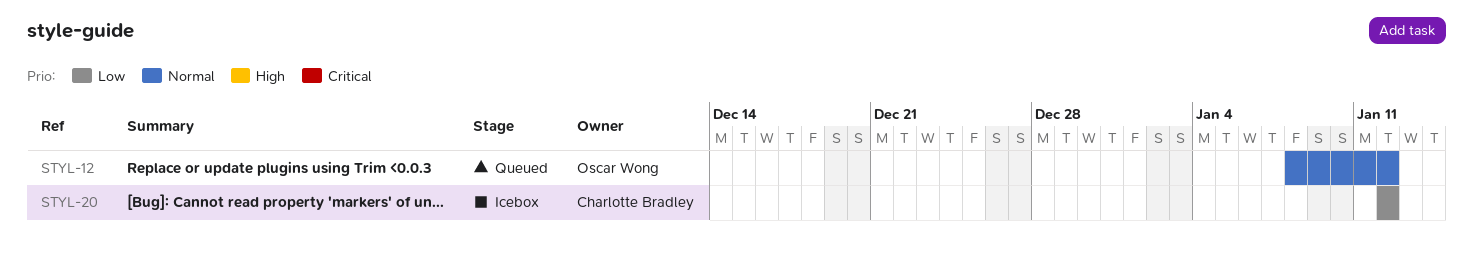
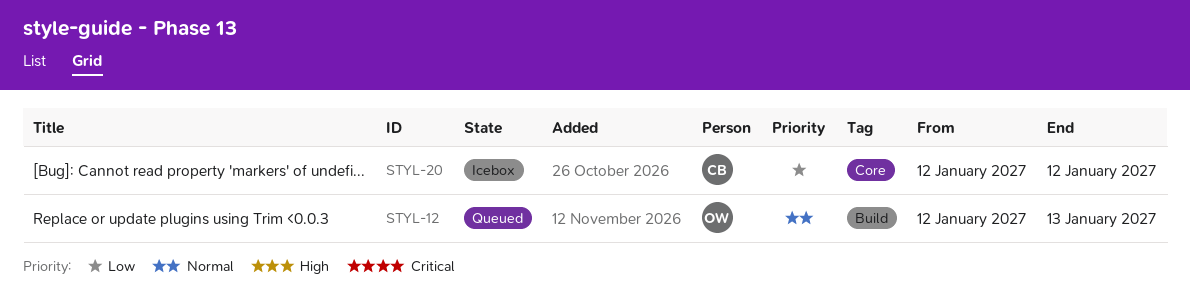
STYL-12, start: Jan 8 -> Jan 12
STYL-12, due: Jan 12 -> Jan 13

